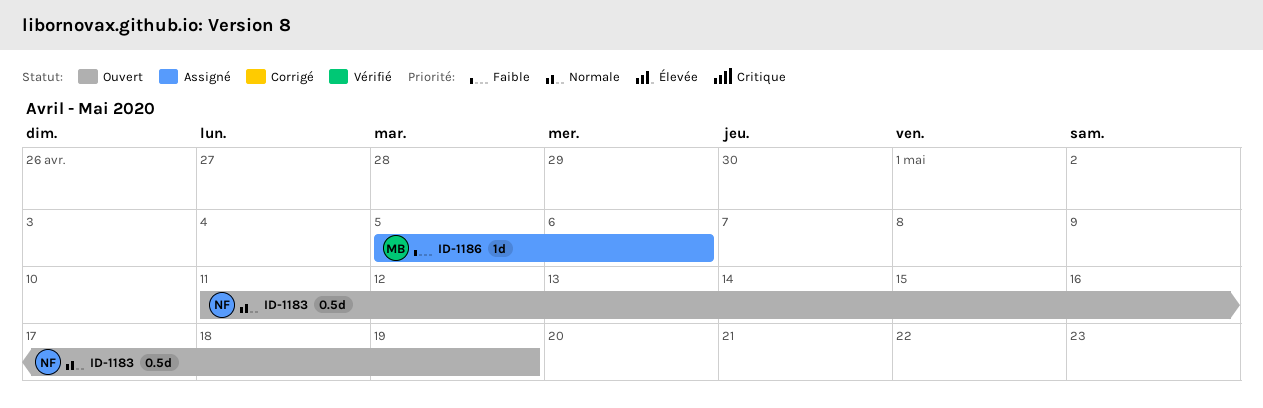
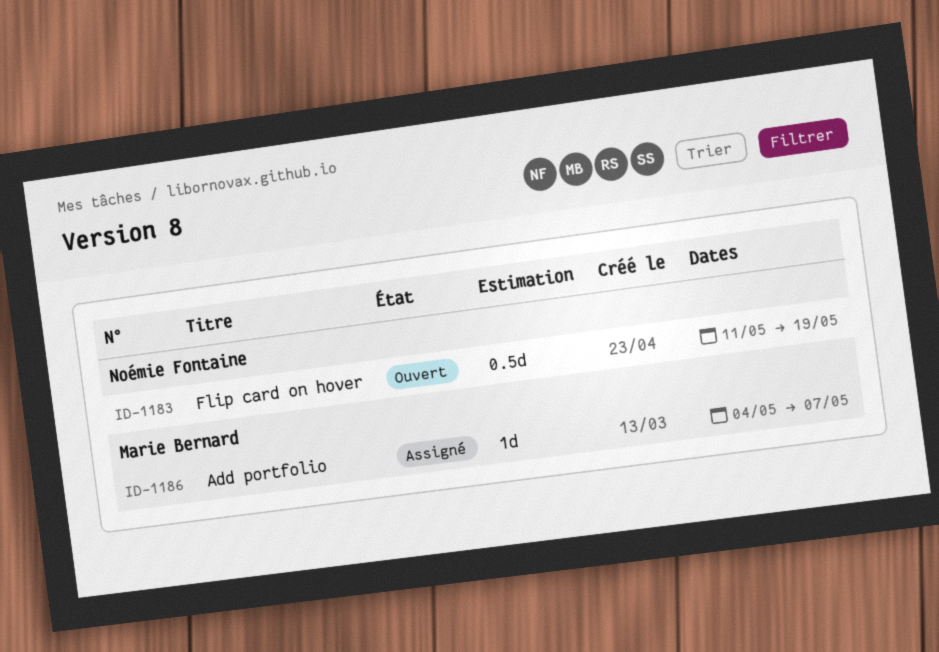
ID-1186, start: May 5 -> May 4
ID-1186, due: May 6 -> May 7

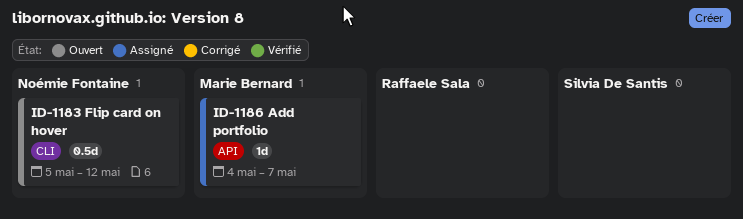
ID-1183, start: May 11 -> May 5
ID-1183, due: May 19 -> May 12

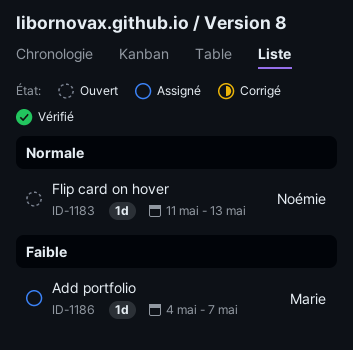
ID-1183, estimate: 0.5d -> 1d
ID-1183, start: May 5 -> May 11
ID-1183, due: May 12 -> May 13

